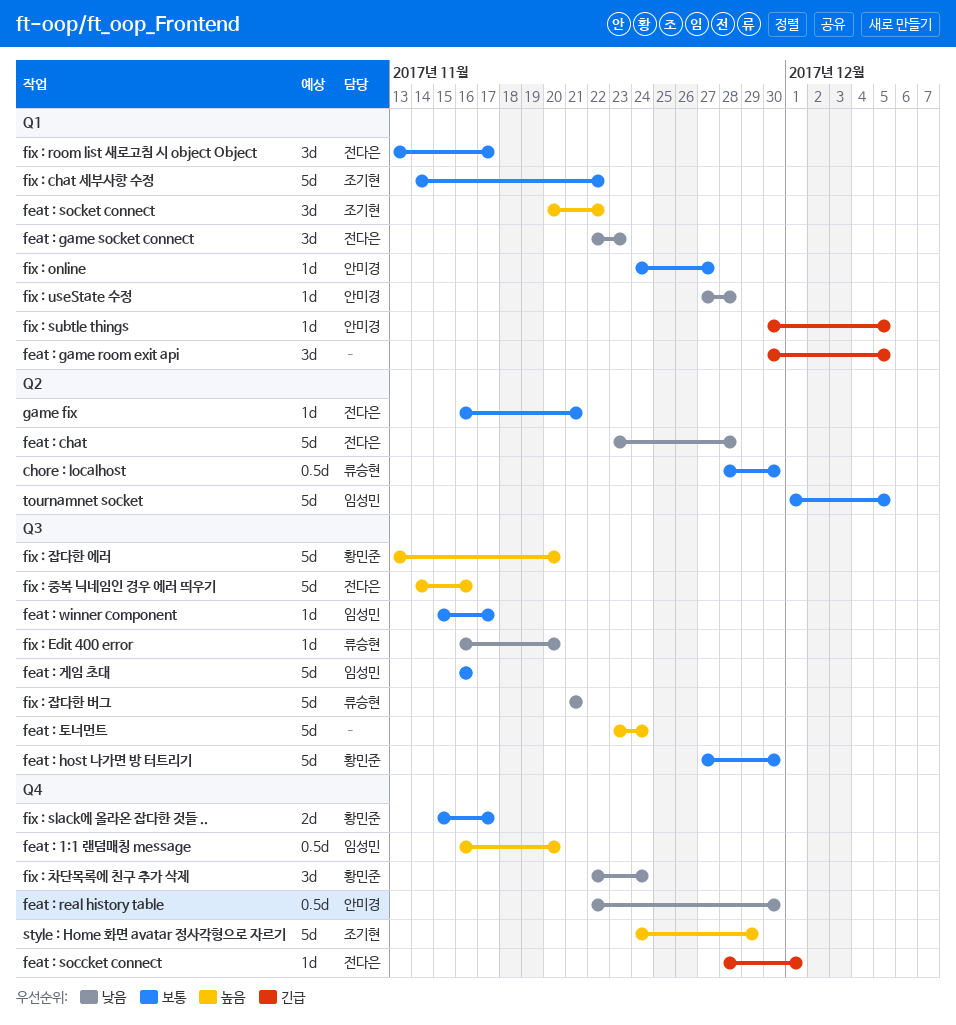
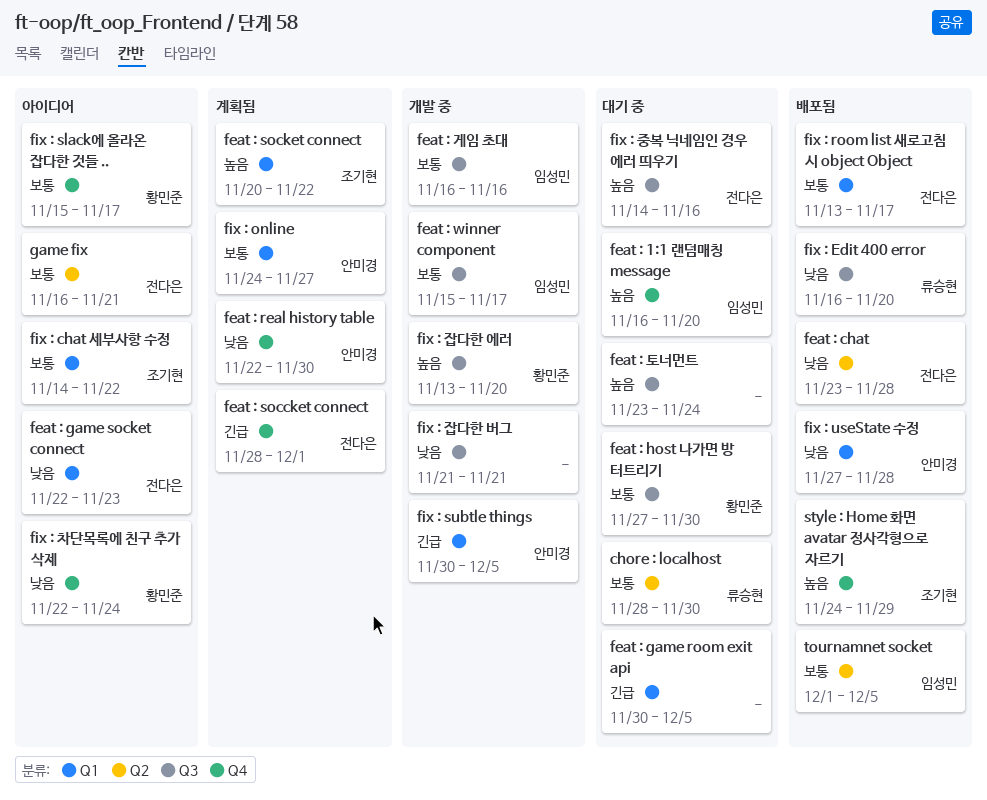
fix : 잡다한 버그, owner: 류승현 -> none

